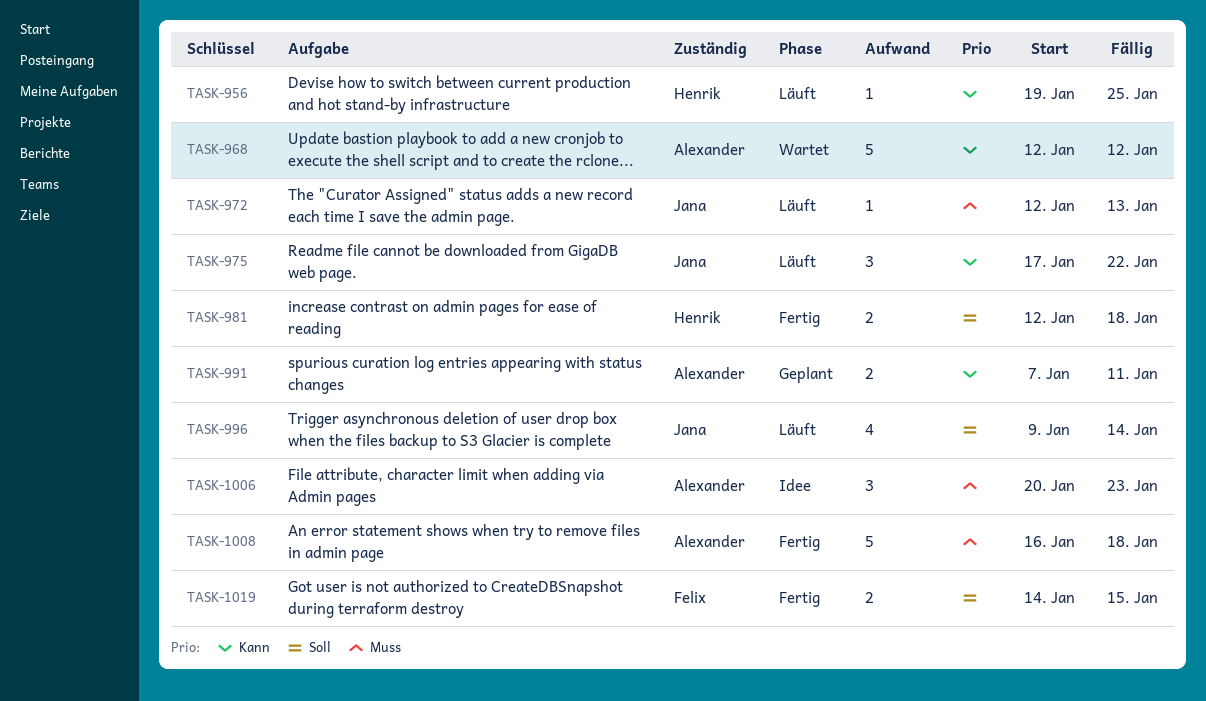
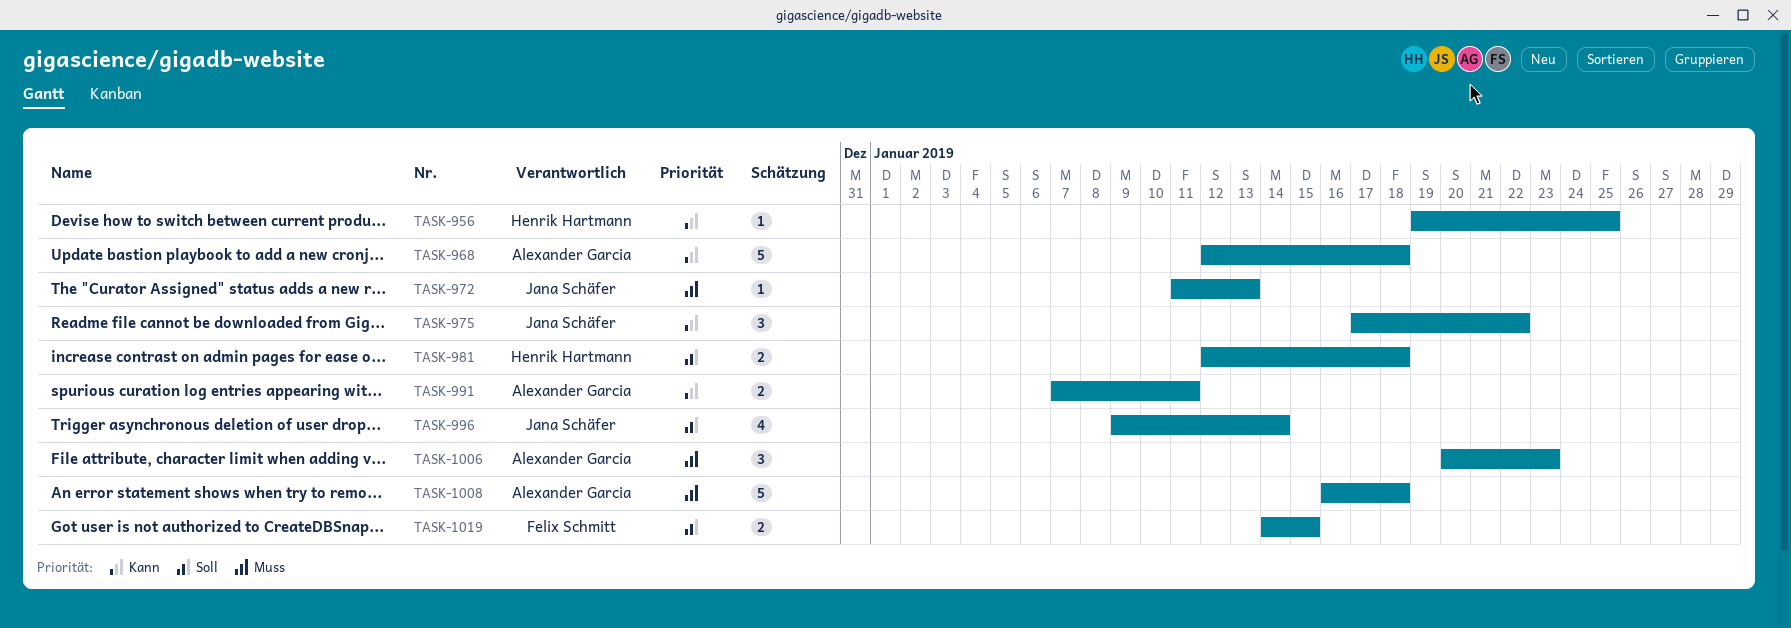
TASK-968, due: Jan 12 -> Jan 18
TASK-972, start: Jan 12 -> Jan 11

